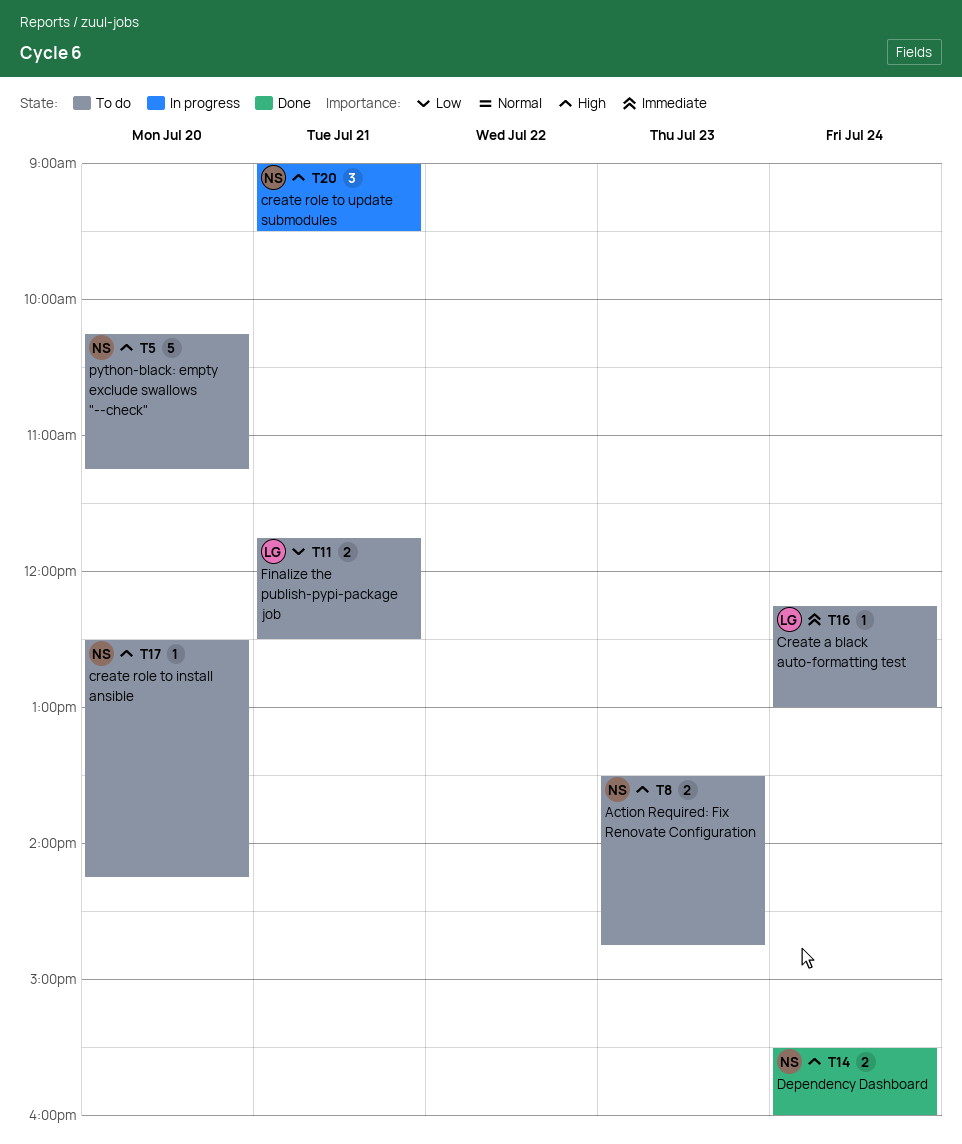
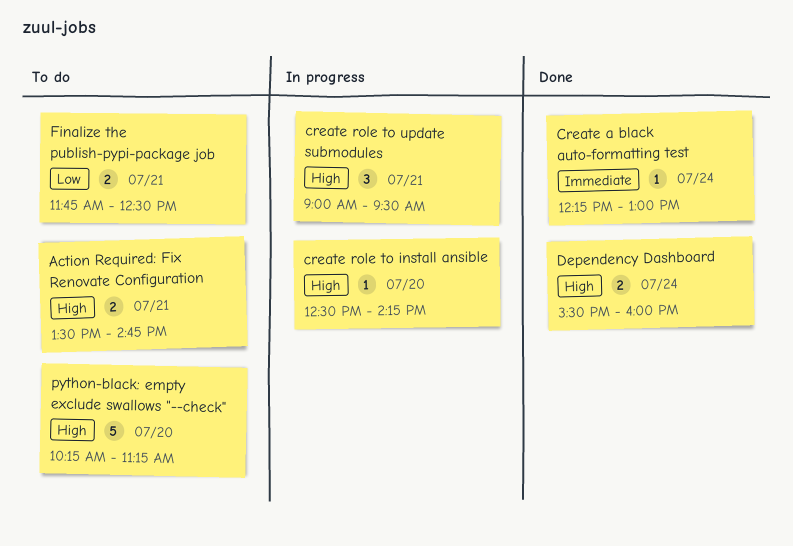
Action Required: Fix Renovate Configuration, day: Jul 23 -> Jul 21
Create a black auto-formatting test, status: To do -> Done
create role to install ansible, status: To do -> In progress

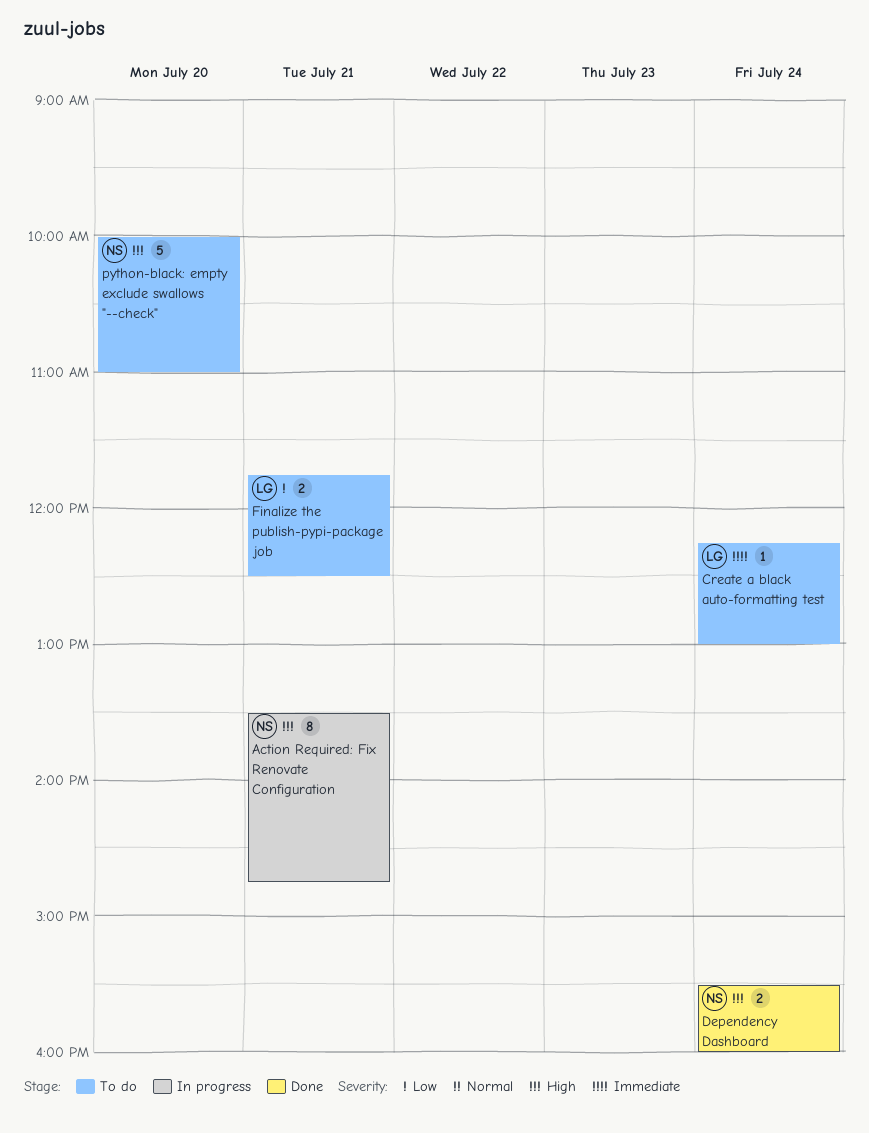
Action Required: Fix Renovate Configuration, status: To do -> In progress
Action Required: Fix Renovate Configuration, estimate: 2 -> 8
Create a black auto-formatting test, status: Done -> To do
create role to install ansible: present -> none
create role to update submodules: present -> none
python-black: empty exclude swallows "--check", begins: 10:15 -> 10:00
python-black: empty exclude swallows "--check", ends: 11:15 -> 11:00

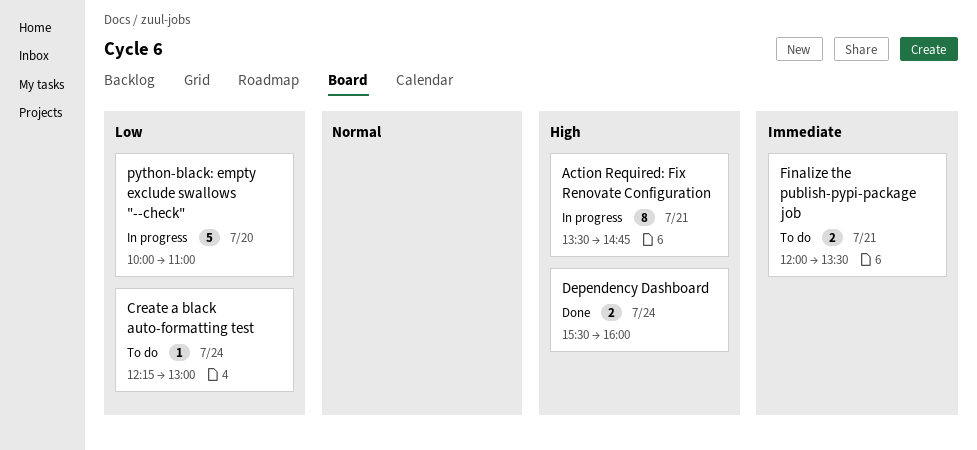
Create a black auto-formatting test, priority: Immediate -> Low
Finalize the publish-pypi-package job, priority: Low -> Immediate
Finalize the publish-pypi-package job, begins: 11:45 -> 12:00
Finalize the publish-pypi-package job, ends: 12:30 -> 13:30
python-black: empty exclude swallows "--check", status: To do -> In progress
python-black: empty exclude swallows "--check", priority: High -> Low

